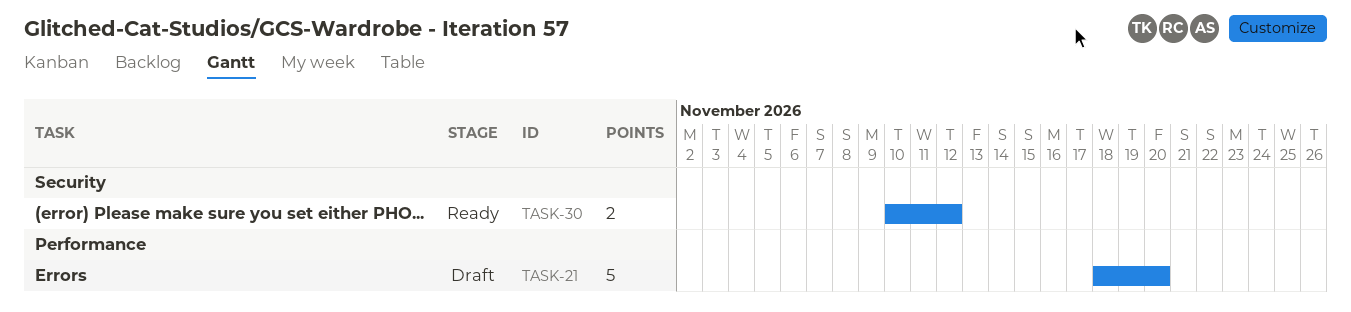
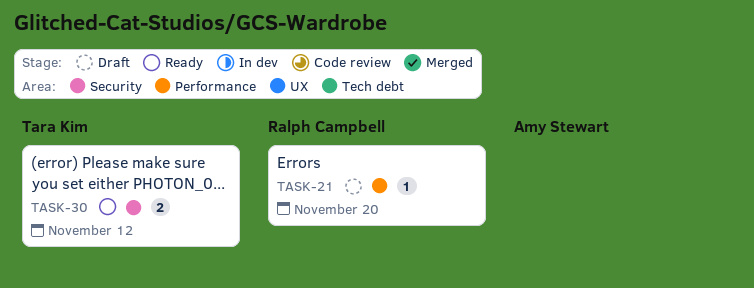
TASK-21, estimate: 5 -> 1

